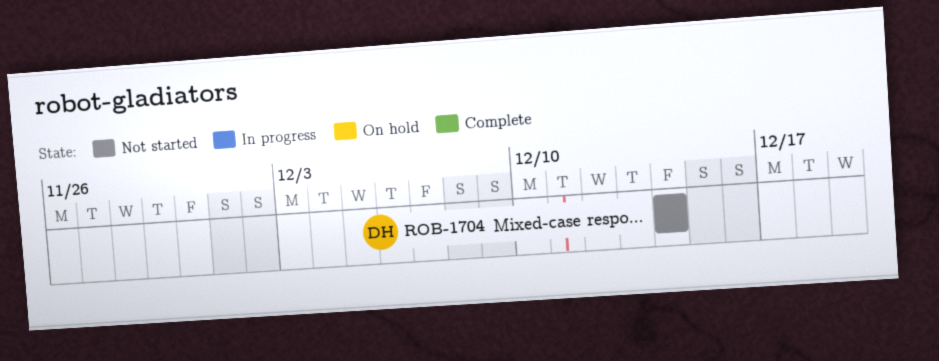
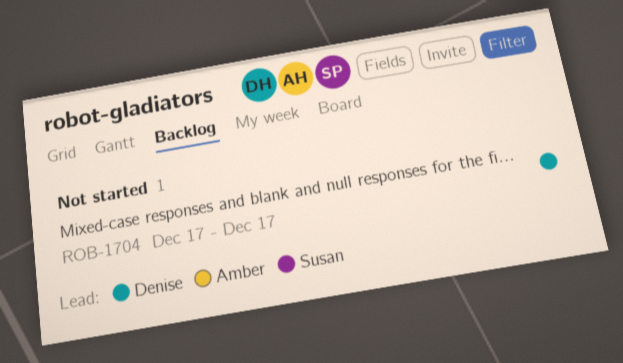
ROB-1704, start: Dec 14 -> Dec 17
ROB-1704, due: Dec 14 -> Dec 17

